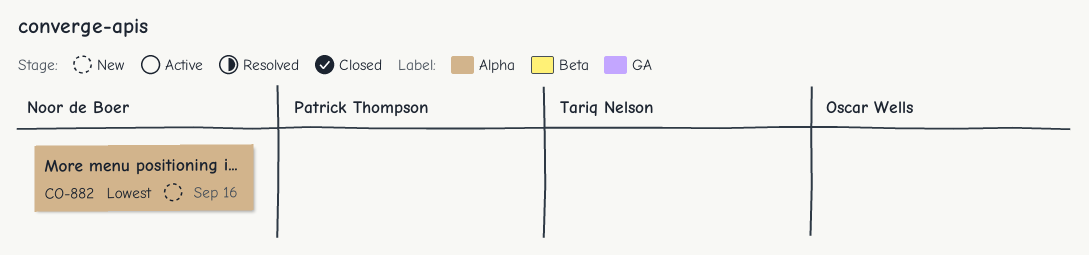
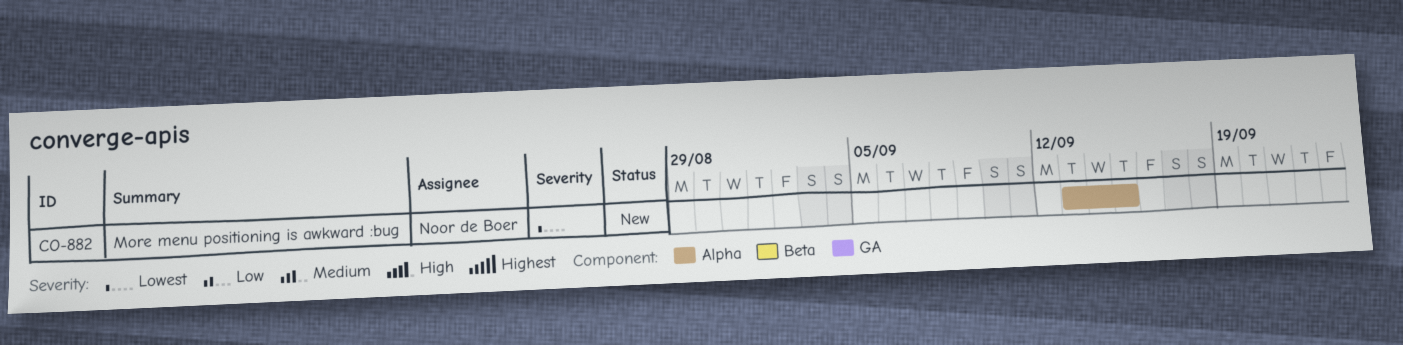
CO-882, due: Sep 16 -> Sep 15

